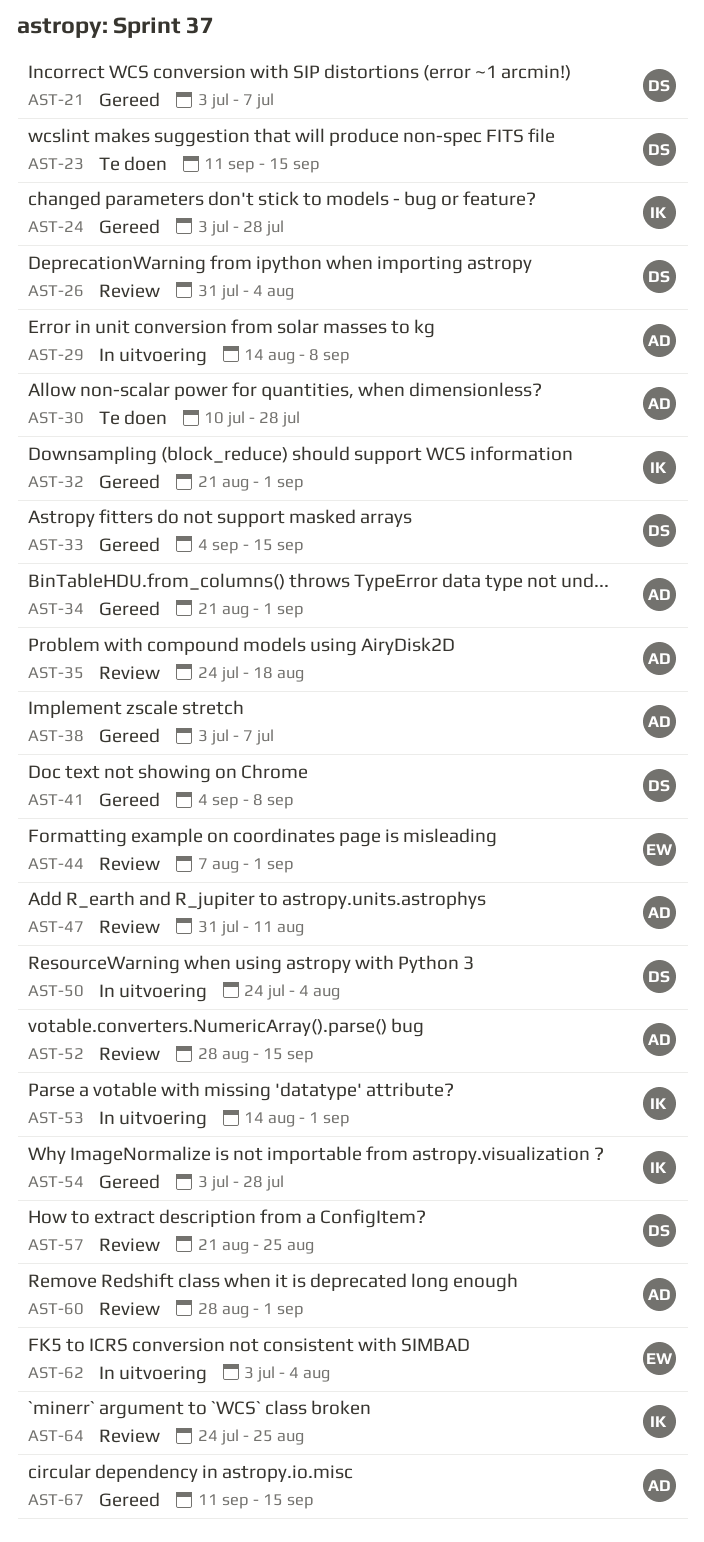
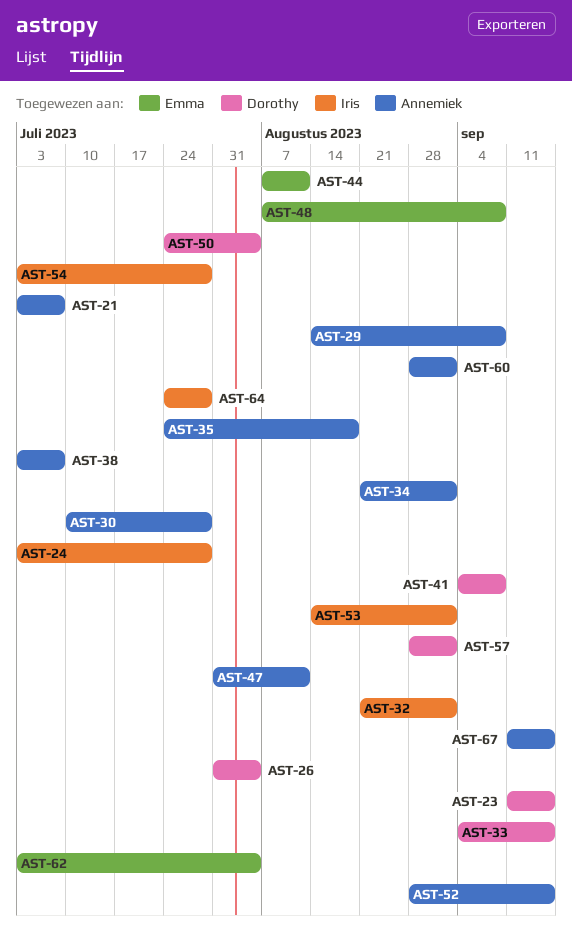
AST-21, owner: Dorothy -> Annemiek
AST-44, due: Sep 1 -> Aug 11
AST-48: none -> present
AST-57, start: Aug 21 -> Aug 28
AST-57, due: Aug 25 -> Sep 1
AST-64, due: Aug 25 -> Jul 28

